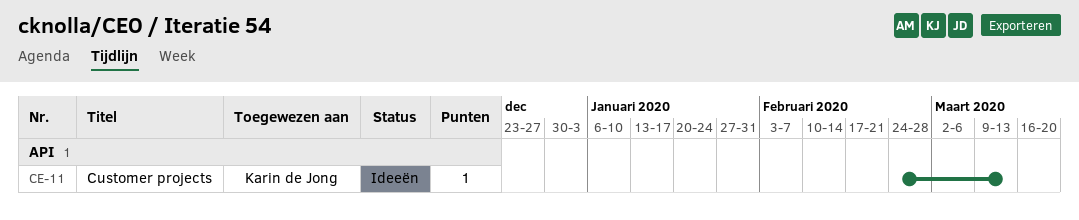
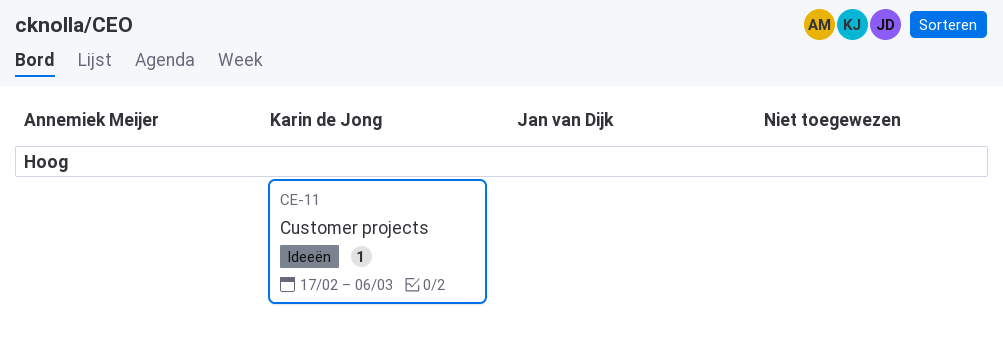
CE-11, start: Feb 24 -> Feb 17
CE-11, due: Mar 13 -> Mar 6

